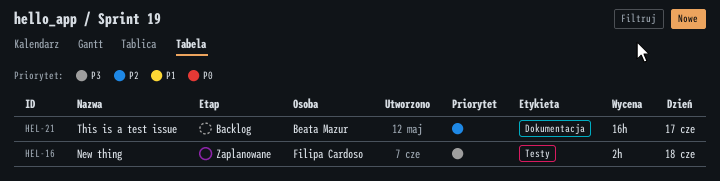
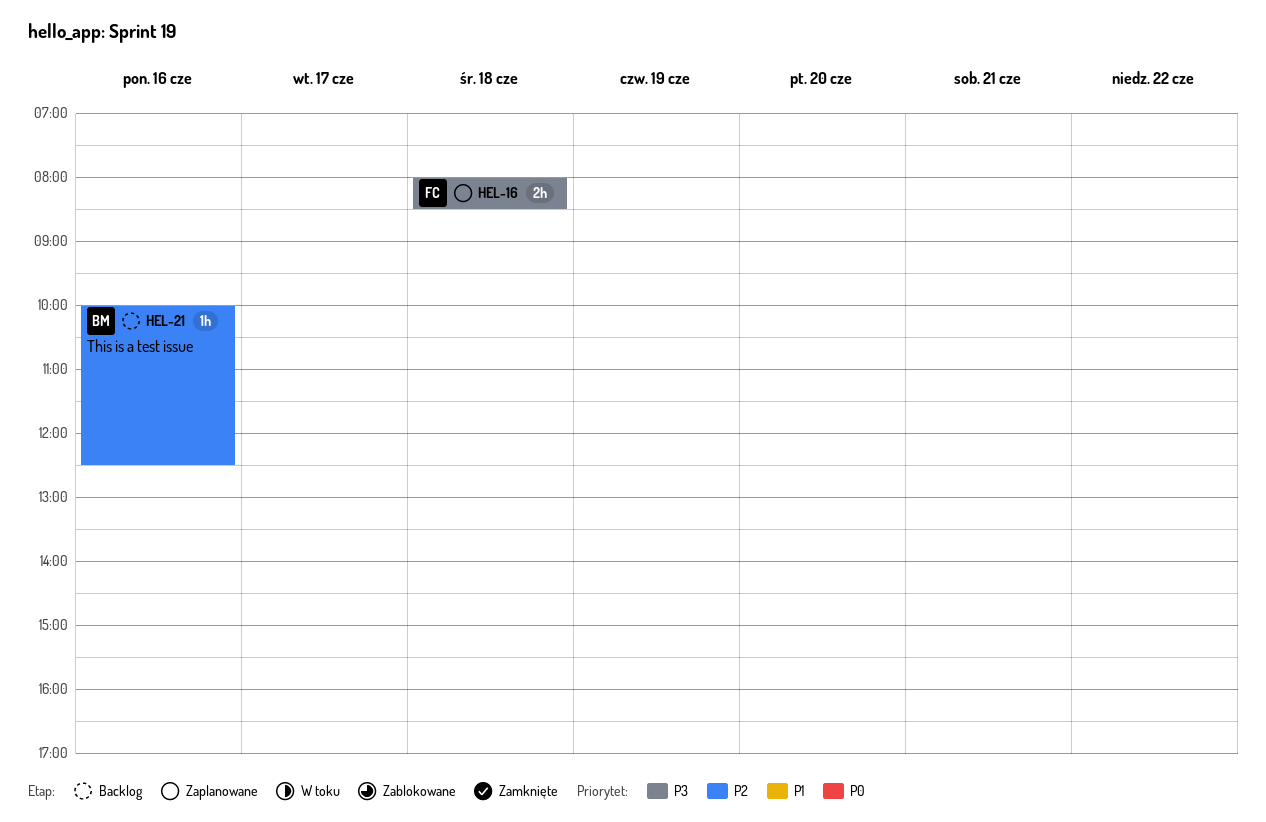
HEL-21, estimate: 16h -> 1h
HEL-21, day: Jun 17 -> Jun 16

